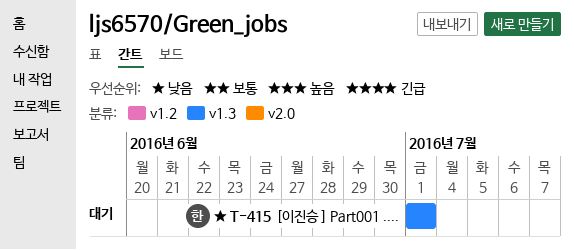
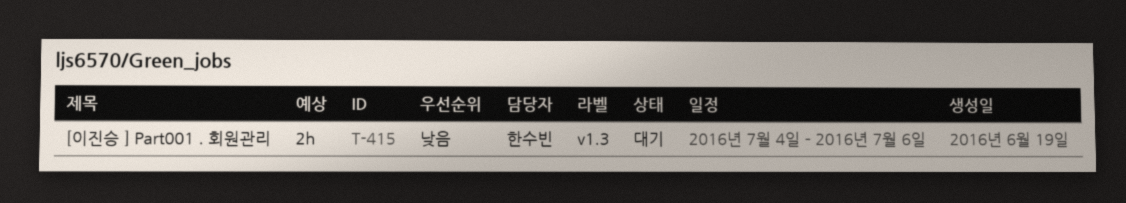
T-415, start: Jul 1 -> Jul 4
T-415, due: Jul 1 -> Jul 6

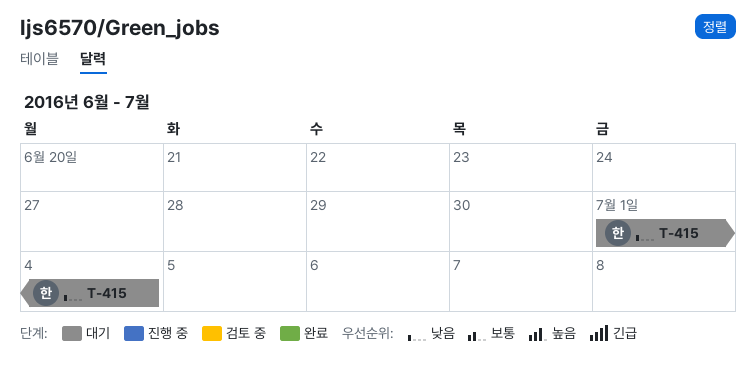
T-415, start: Jul 4 -> Jul 1
T-415, due: Jul 6 -> Jul 4

